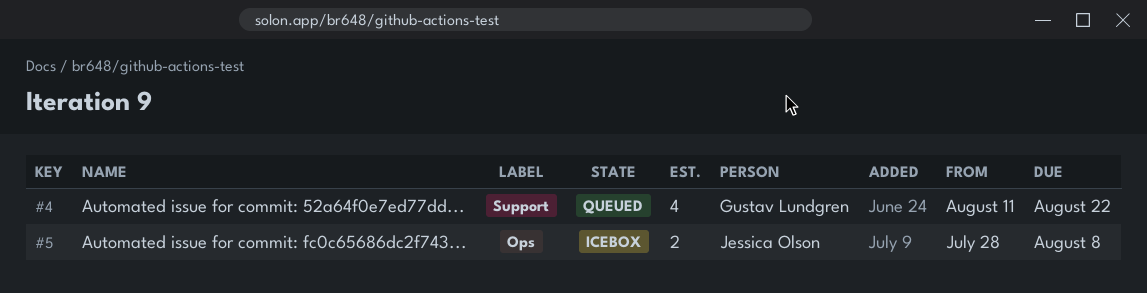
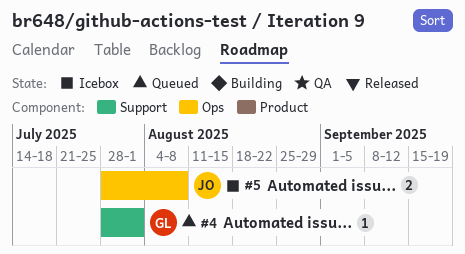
#4, estimate: 4 -> 1
#4, start: Aug 11 -> Jul 28
#4, due: Aug 22 -> Aug 1

